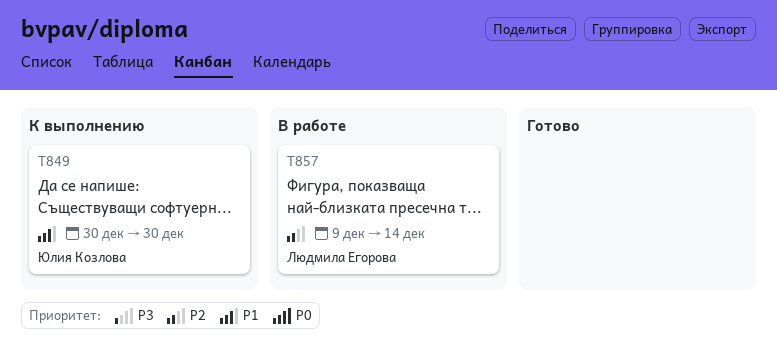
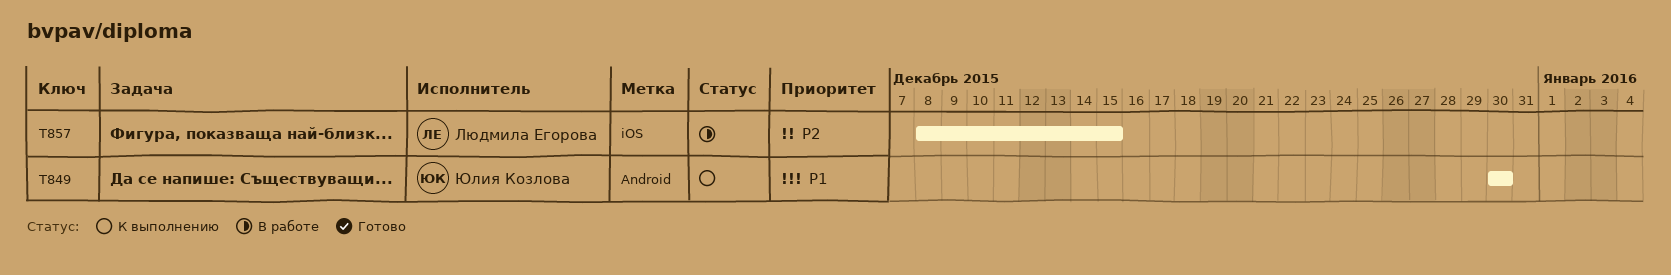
T857, start: Dec 9 -> Dec 8
T857, due: Dec 14 -> Dec 15

